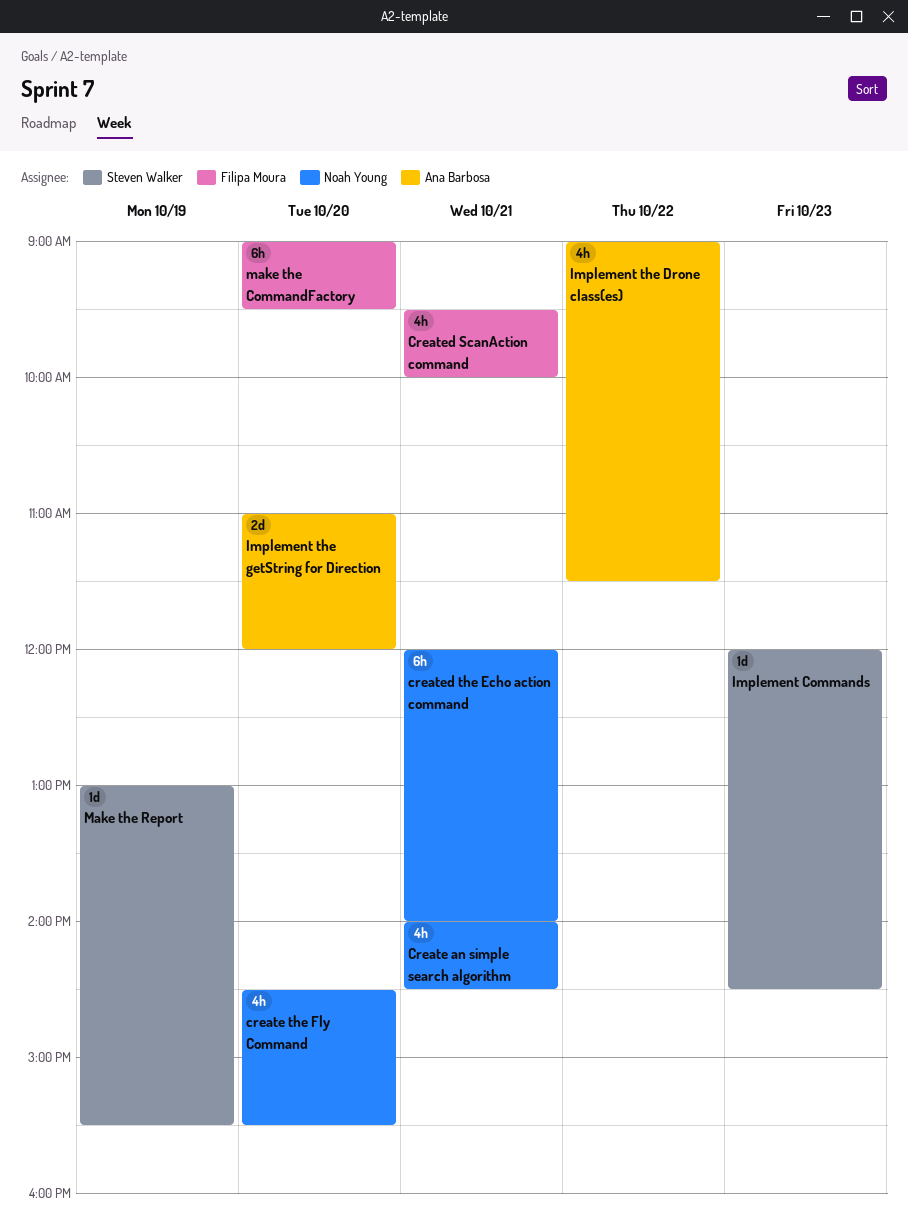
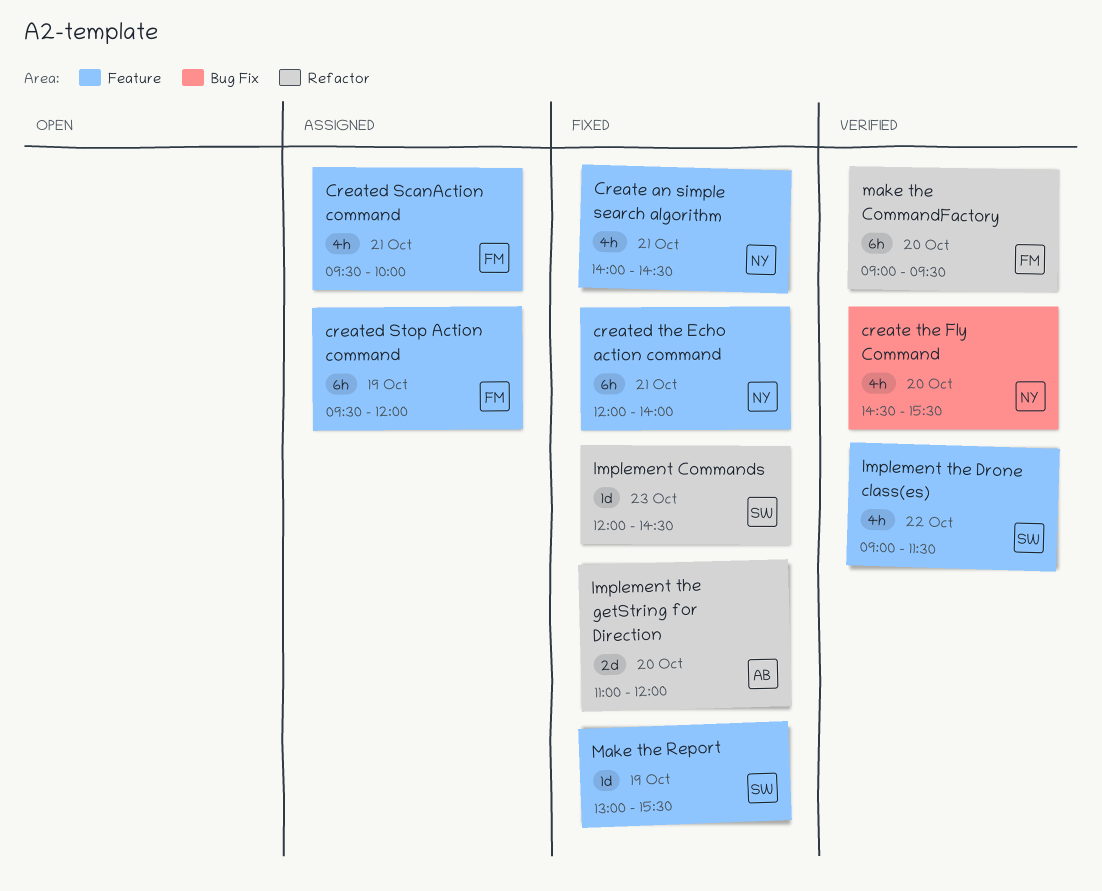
created Stop Action command: none -> present
Implement the Drone class(es), owner: Ana Barbosa -> Steven Walker

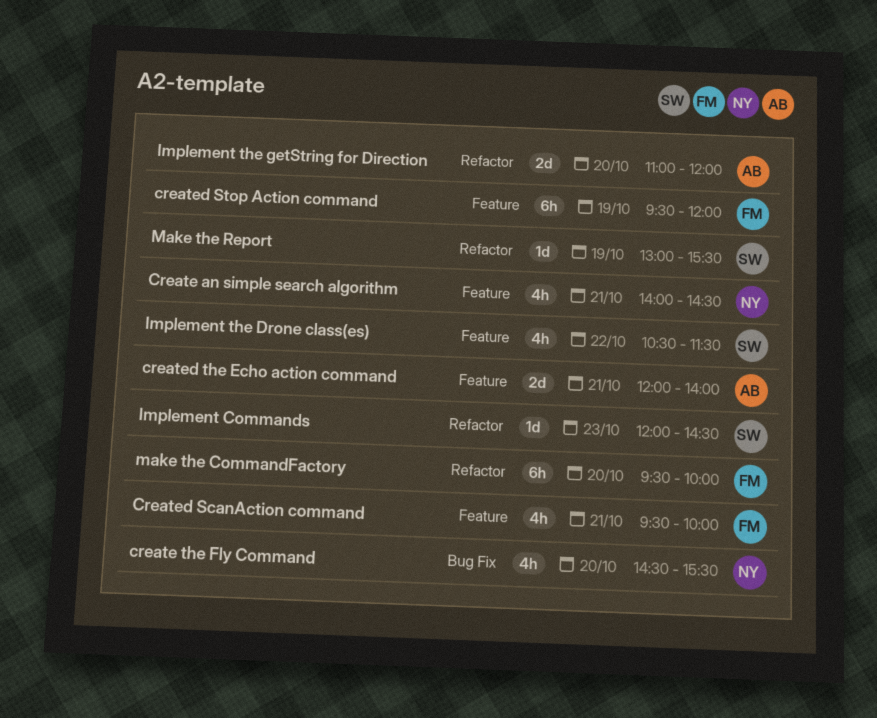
created the Echo action command, owner: NY -> AB
created the Echo action command, estimate: 6h -> 2d
Implement the Drone class(es), begins: 09:00 -> 10:30
make the CommandFactory, begins: 09:00 -> 09:30
make the CommandFactory, ends: 09:30 -> 10:00
Make the Report, label: Feature -> Refactor

